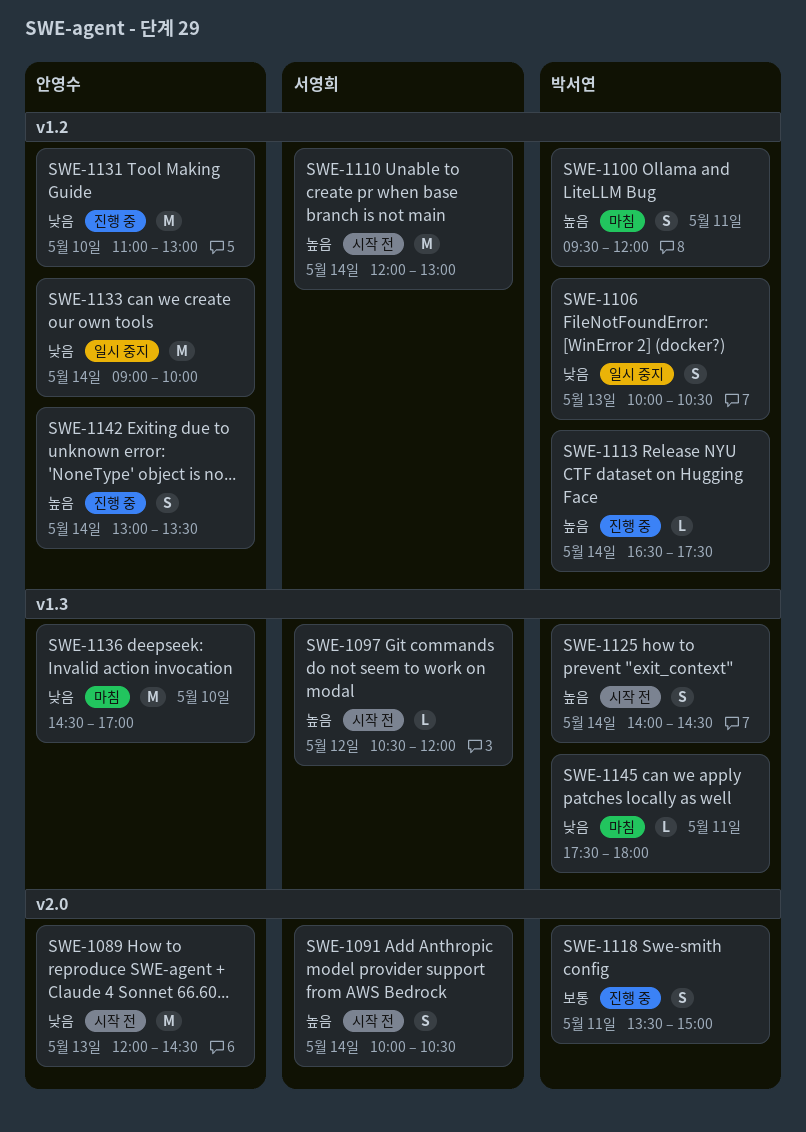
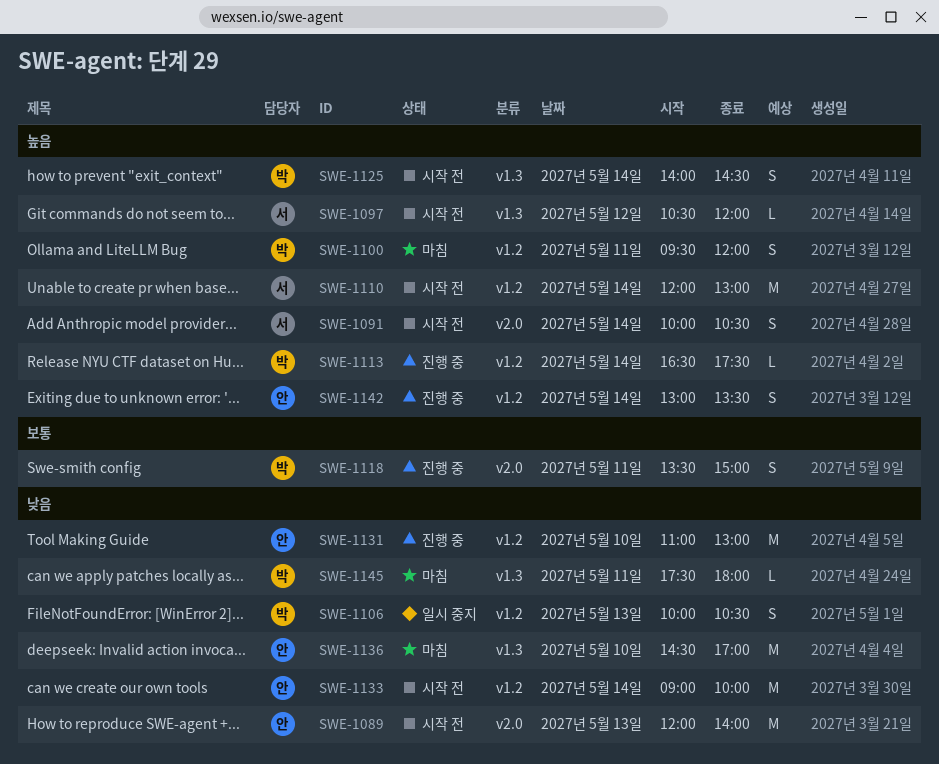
SWE-1089, ends: 14:30 -> 14:00
SWE-1133, status: 일시 중지 -> 시작 전

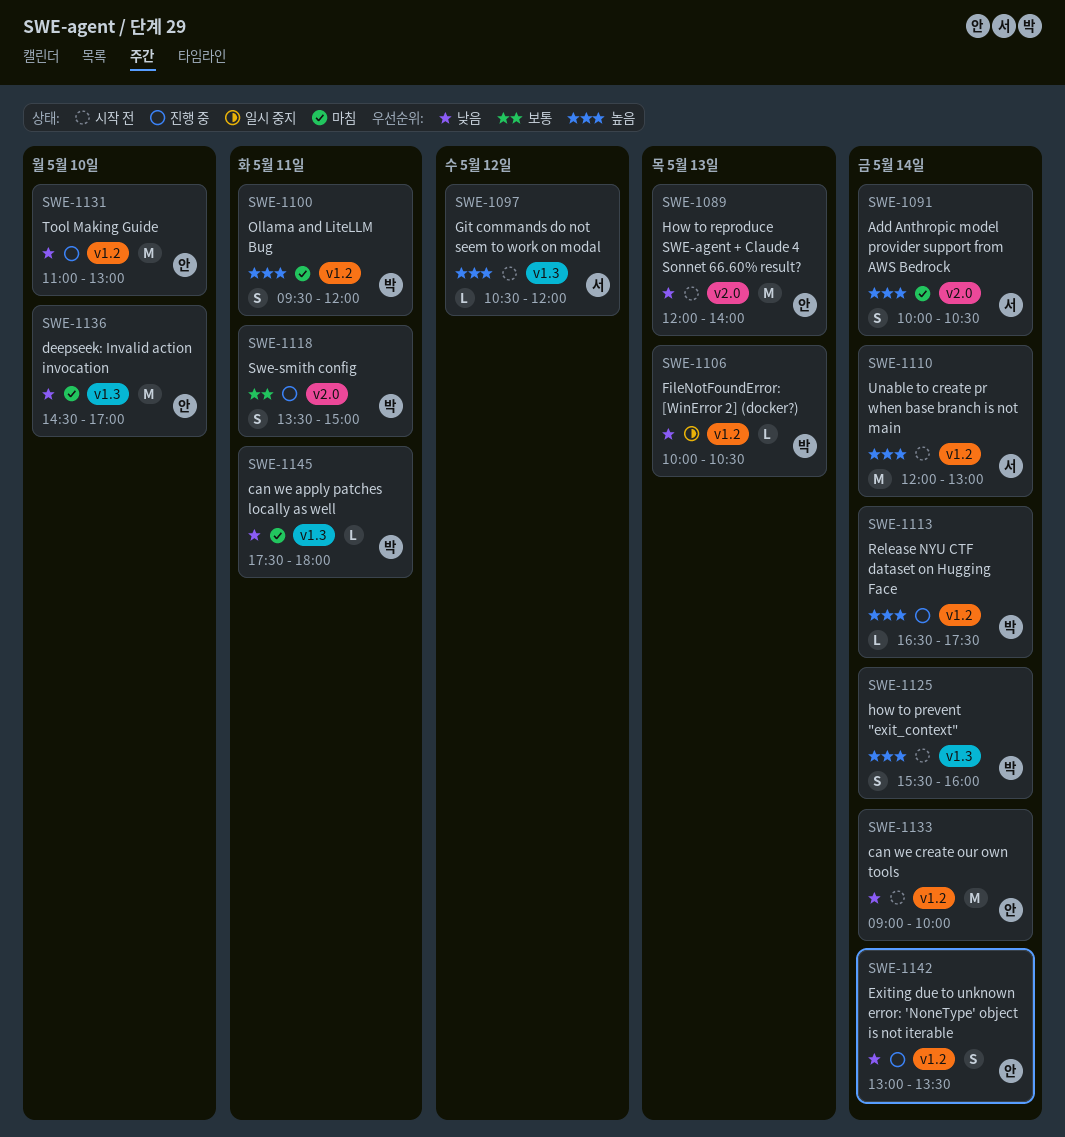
SWE-1091, status: 시작 전 -> 마침
SWE-1106, estimate: S -> L
SWE-1125, begins: 14:00 -> 15:30
SWE-1125, ends: 14:30 -> 16:00
SWE-1142, priority: 높음 -> 낮음

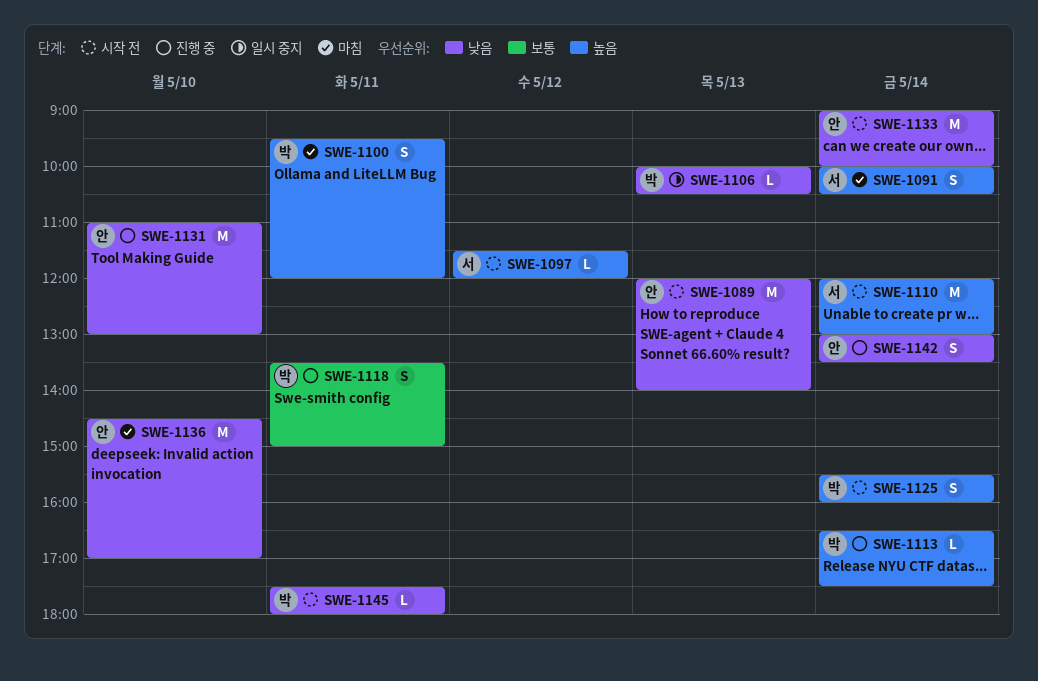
SWE-1097, begins: 10:30 -> 11:30
SWE-1145, status: 마침 -> 시작 전

